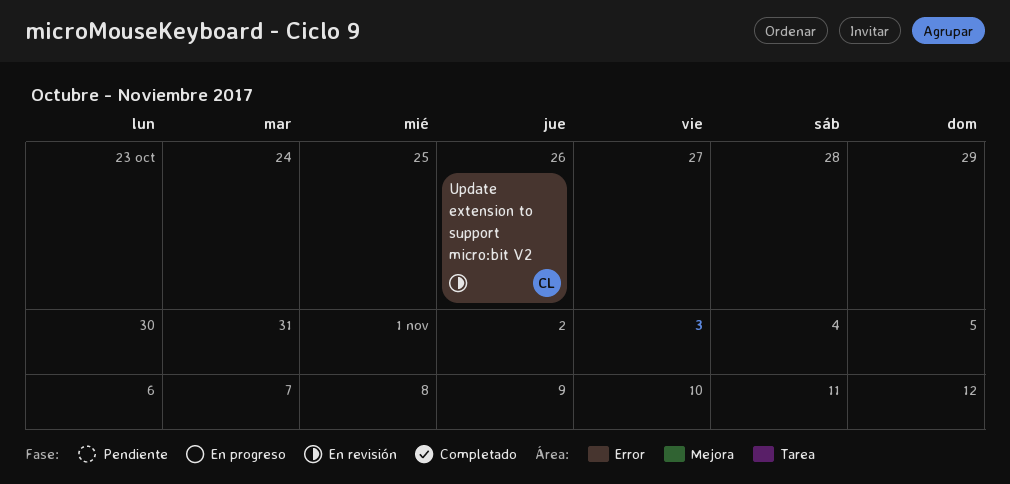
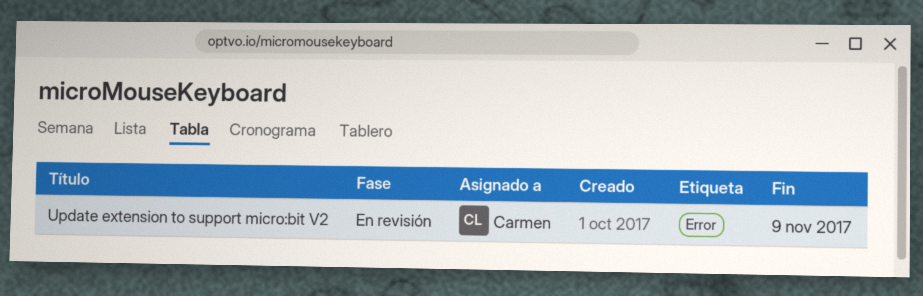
Update extension to support micro:bit V2, due: Oct 26 -> Nov 9

